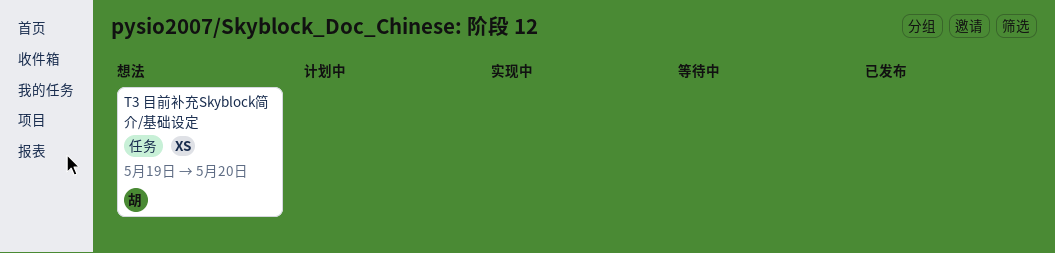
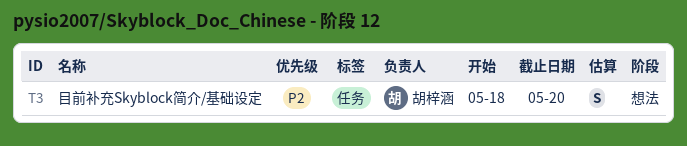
T3, estimate: XS -> S
T3, start: May 19 -> May 18

